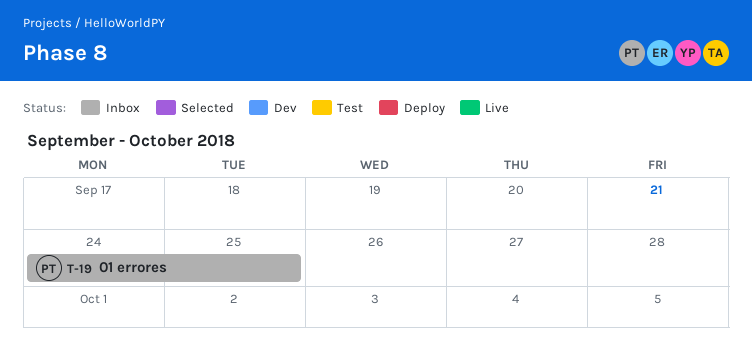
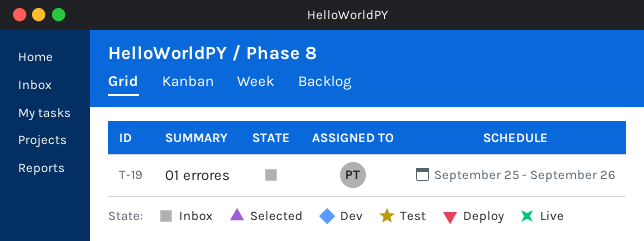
T-19, start: Sep 24 -> Sep 25
T-19, due: Sep 25 -> Sep 26

